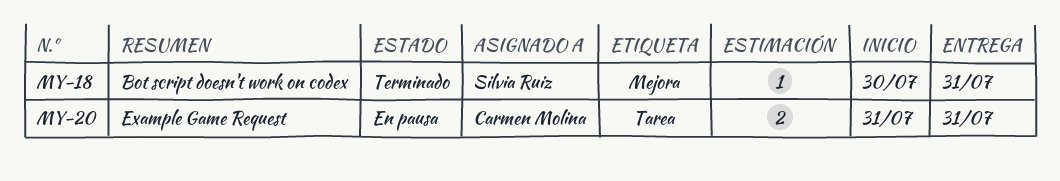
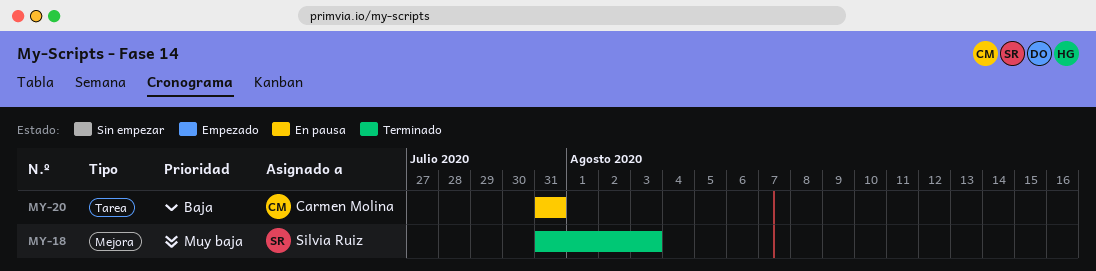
MY-18, start: Jul 30 -> Jul 31
MY-18, due: Jul 31 -> Aug 3

